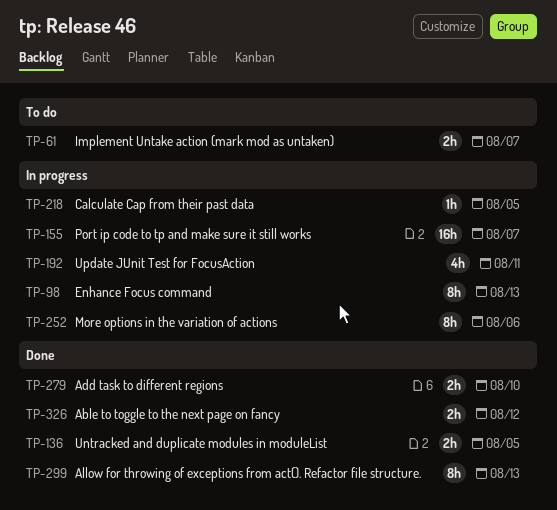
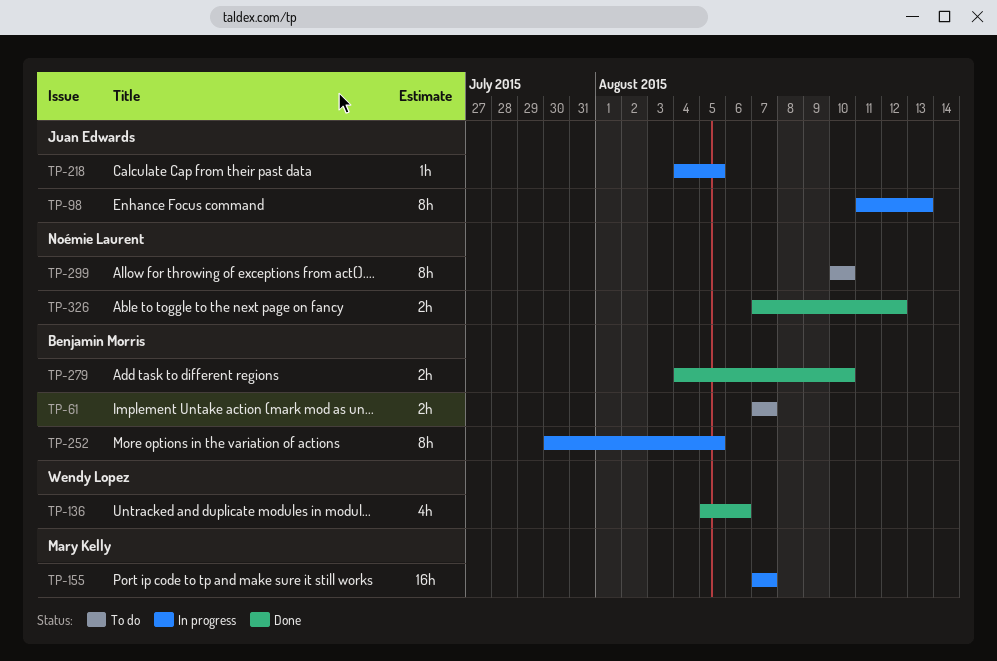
TP-136, estimate: 2h -> 4h
TP-136, due: Aug 5 -> Aug 6
TP-192: present -> none
TP-252, due: Aug 6 -> Aug 5
TP-299, status: Done -> To do
TP-299, due: Aug 13 -> Aug 10

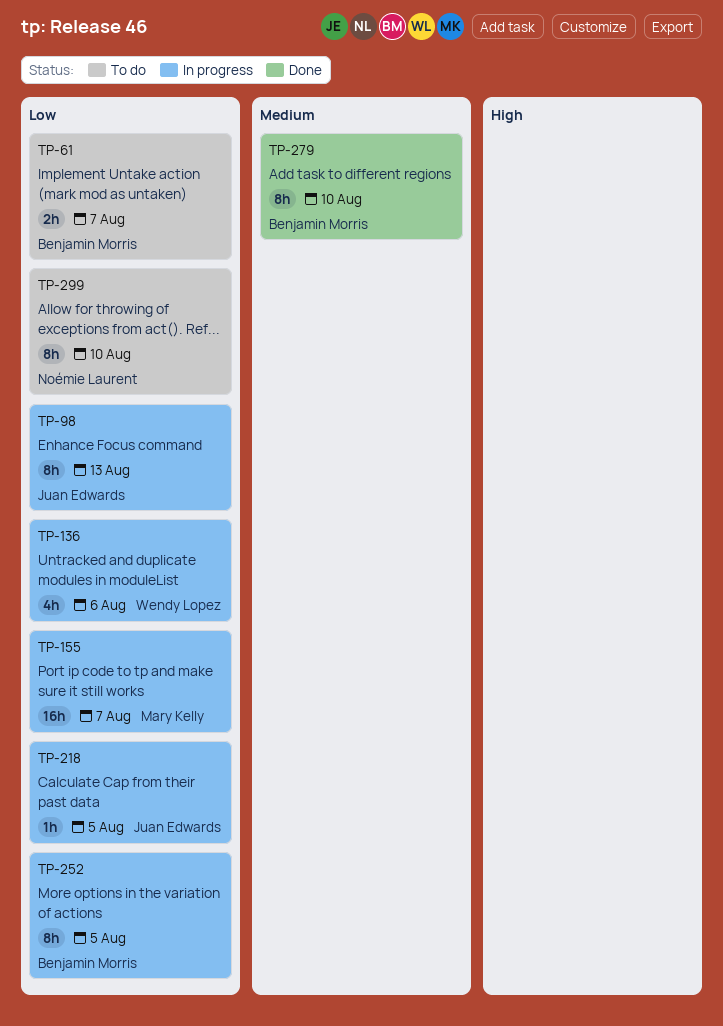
TP-136, status: Done -> In progress
TP-279, estimate: 2h -> 8h
TP-326: present -> none

